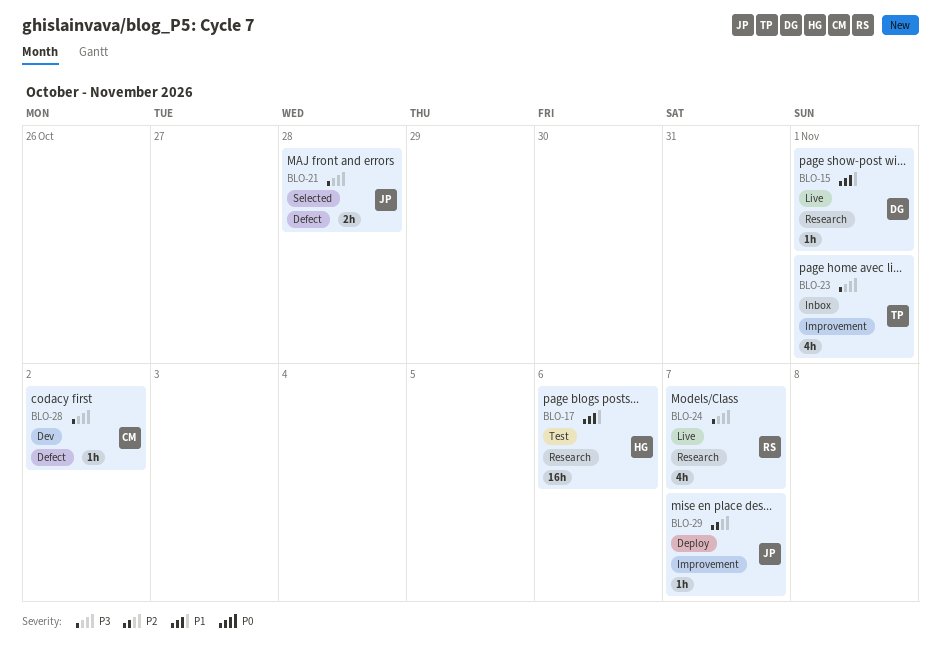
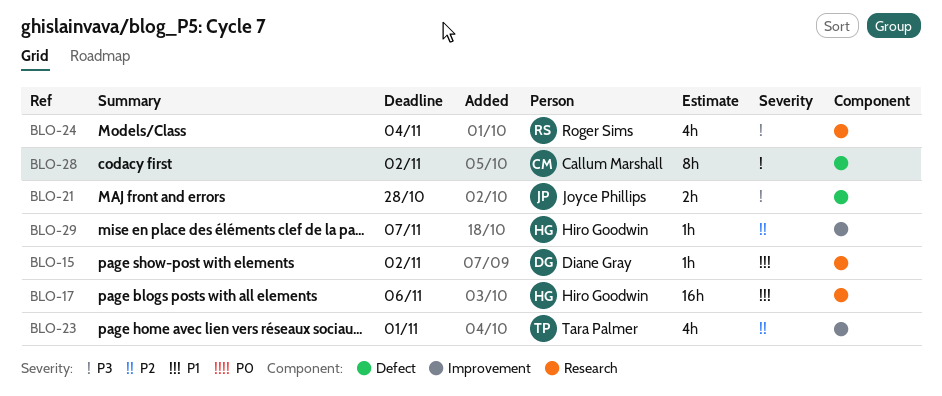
BLO-15, due: Nov 1 -> Nov 2
BLO-23, priority: P3 -> P2
BLO-24, due: Nov 7 -> Nov 4
BLO-28, estimate: 1h -> 8h
BLO-29, owner: Joyce Phillips -> Hiro Goodwin

